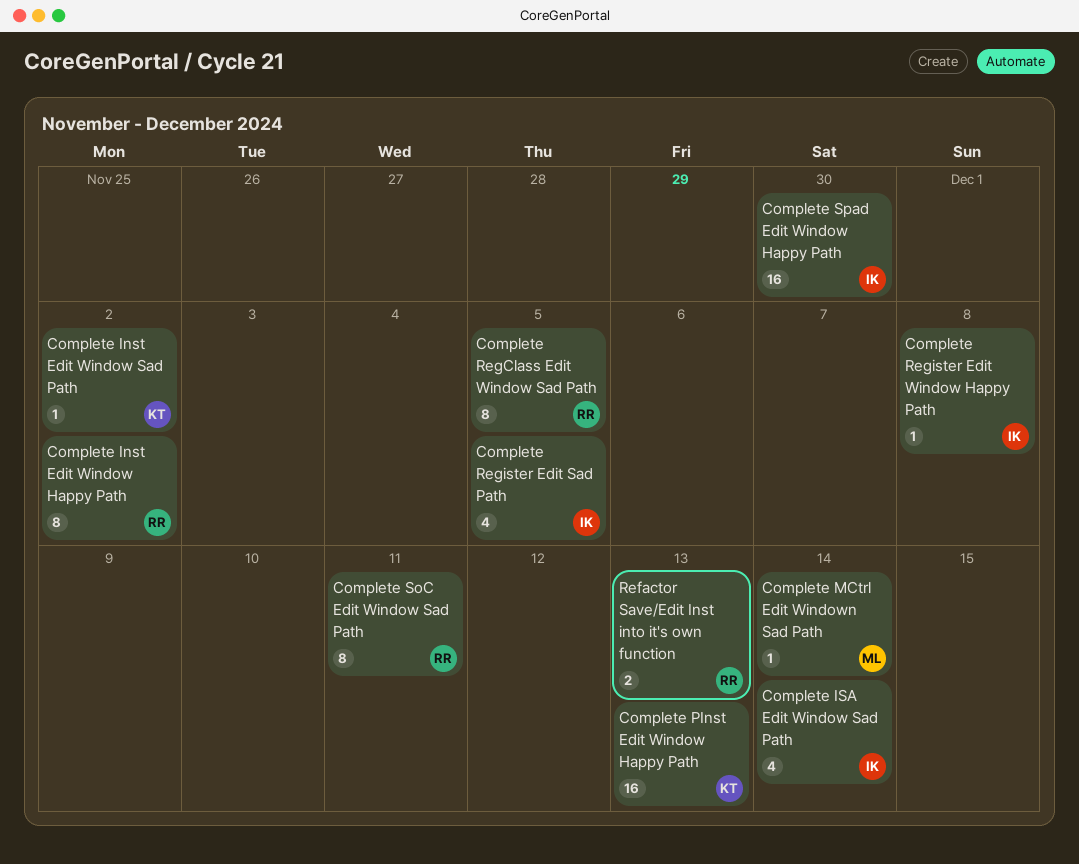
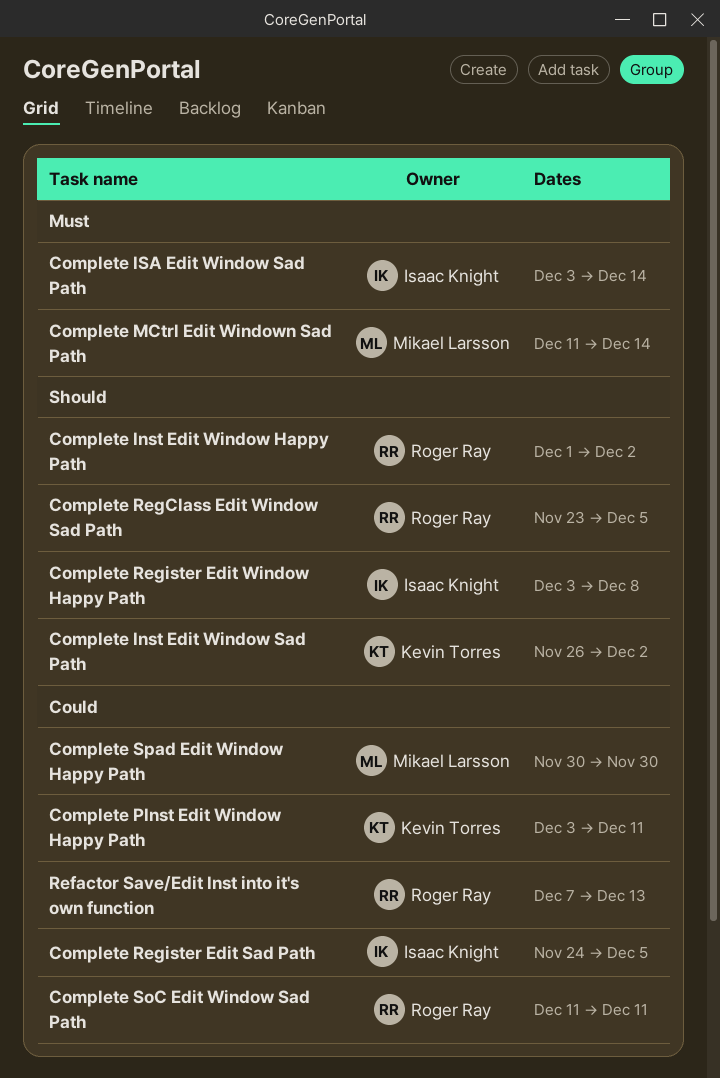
Complete PInst Edit Window Happy Path, due: Dec 13 -> Dec 11
Complete Spad Edit Window Happy Path, owner: Isaac Knight -> Mikael Larsson

